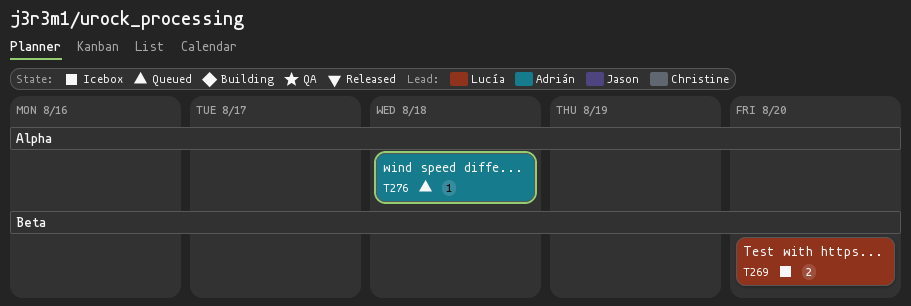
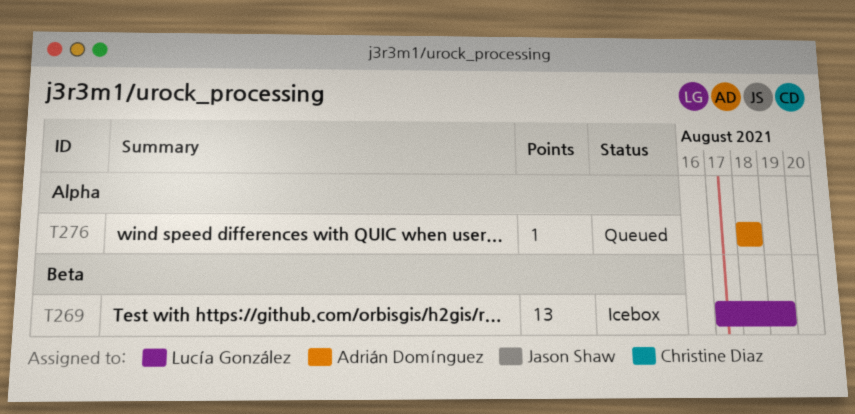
T269, estimate: 2 -> 13
T269, due: Aug 20 -> Aug 19

